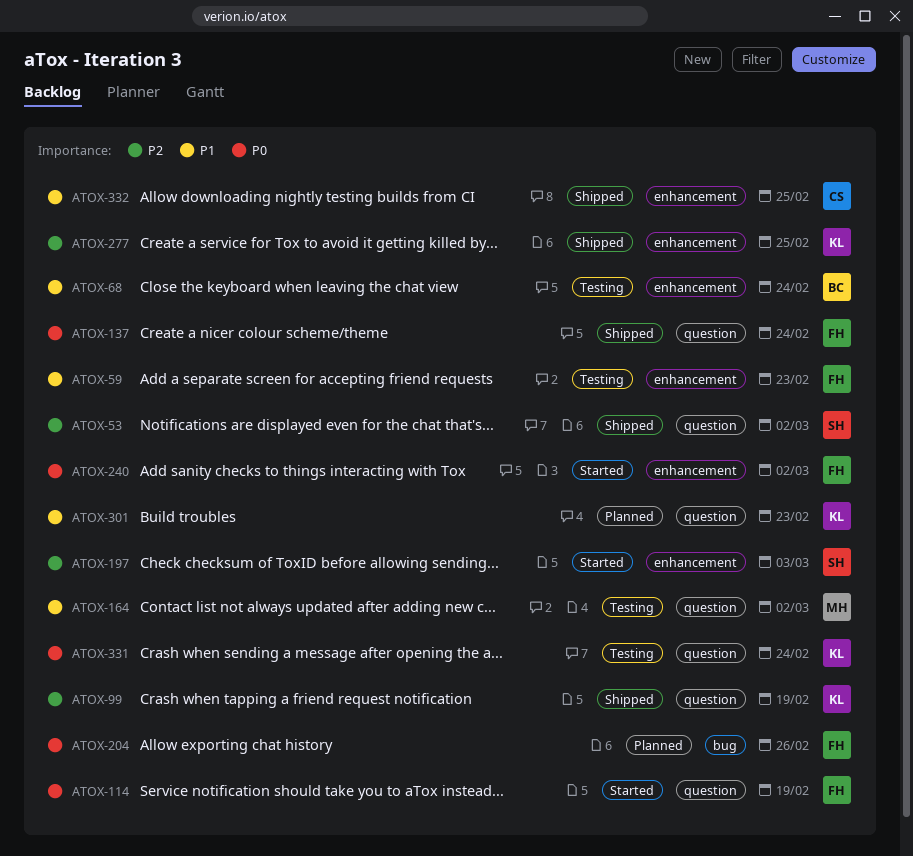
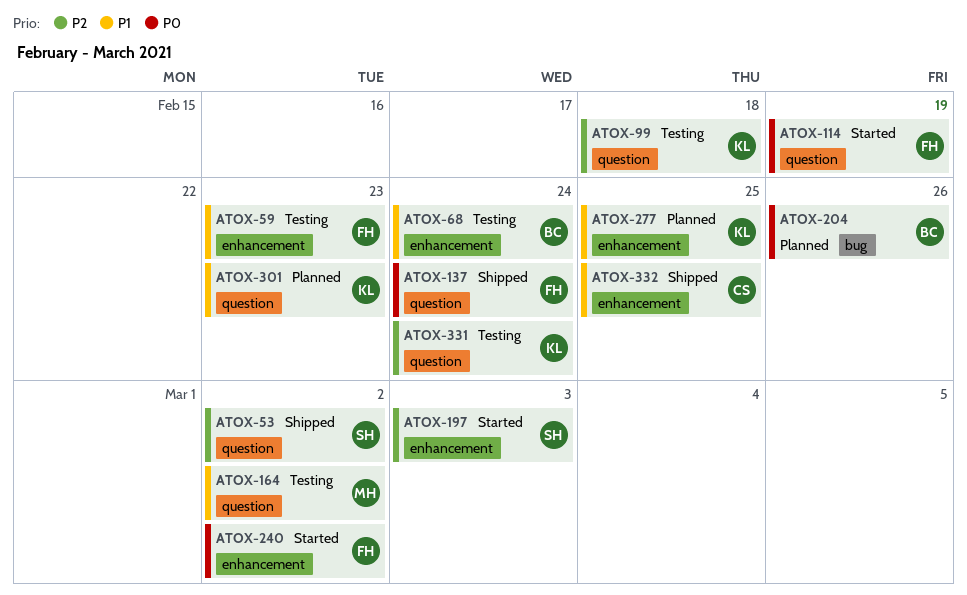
ATOX-99, status: Shipped -> Testing
ATOX-99, due: Feb 19 -> Feb 18
ATOX-204, owner: FH -> BC
ATOX-277, status: Shipped -> Planned
ATOX-277, priority: P2 -> P1
ATOX-331, priority: P0 -> P2

